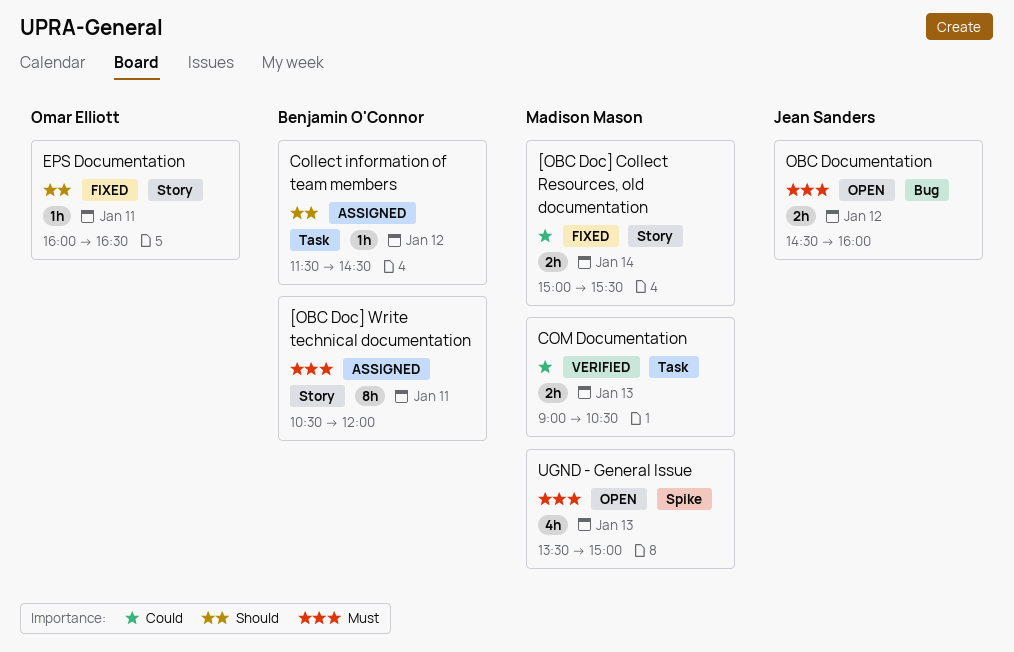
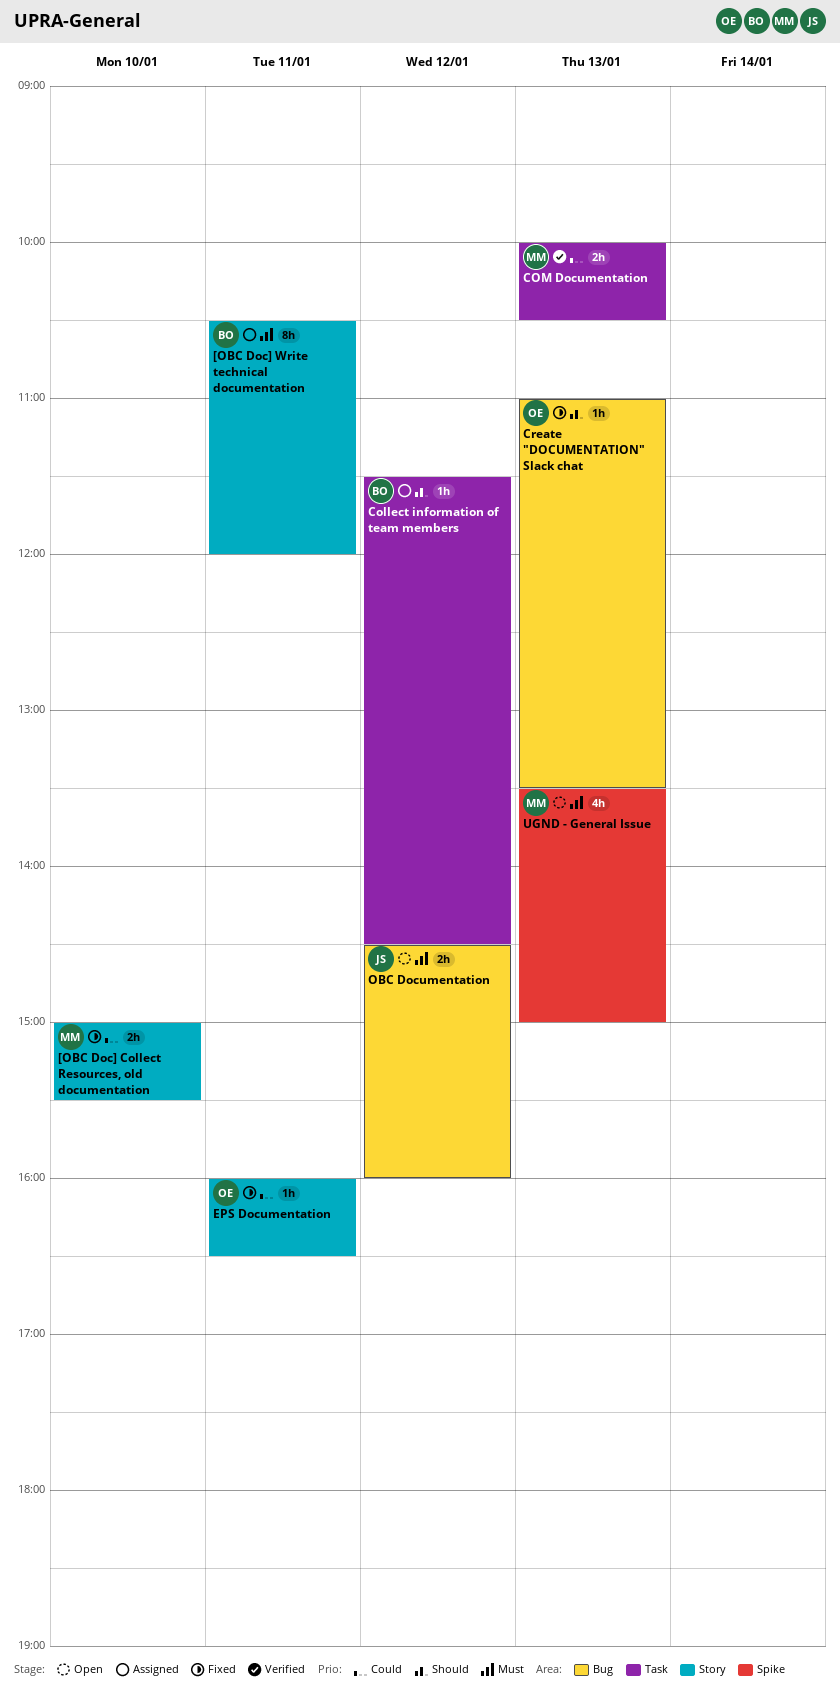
[OBC Doc] Collect Resources, old documentation, day: Jan 14 -> Jan 10
COM Documentation, begins: 09:00 -> 10:00
Create "DOCUMENTATION" Slack chat: none -> present
EPS Documentation, priority: Should -> Could

